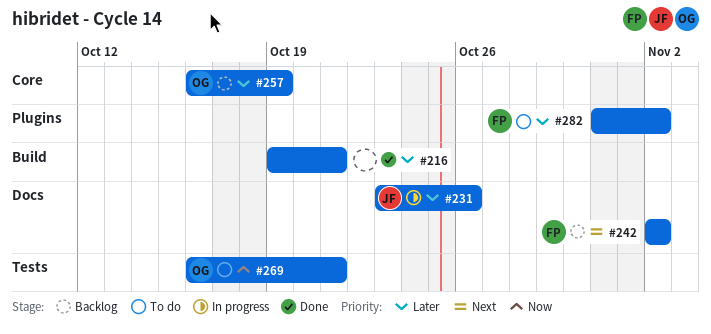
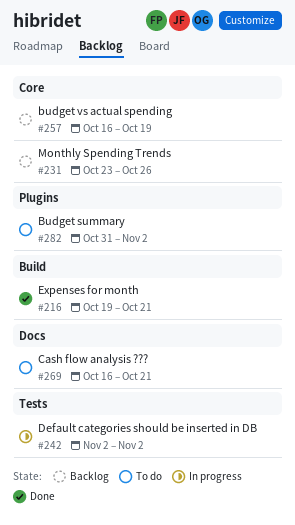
#231, status: In progress -> Backlog
#231, label: Docs -> Core
#242, status: Backlog -> In progress
#242, label: Docs -> Tests
#269, label: Tests -> Docs

